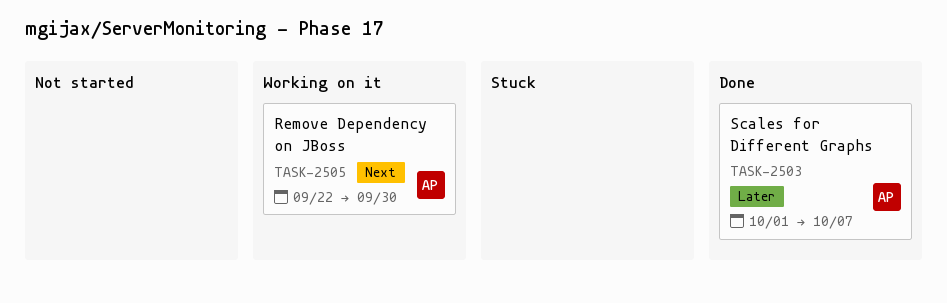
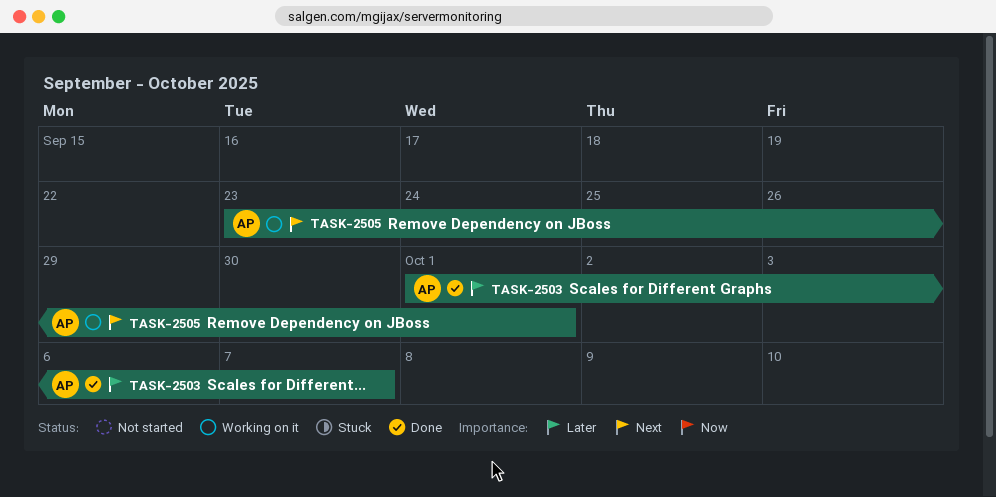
TASK-2505, start: Sep 22 -> Sep 23
TASK-2505, due: Sep 30 -> Oct 1

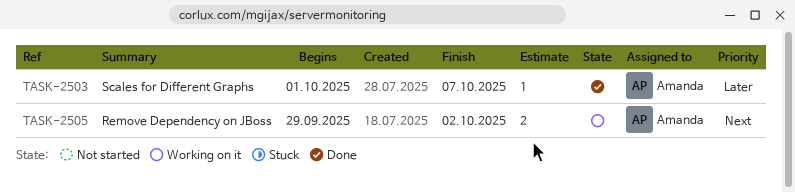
TASK-2505, start: Sep 23 -> Sep 29
TASK-2505, due: Oct 1 -> Oct 2

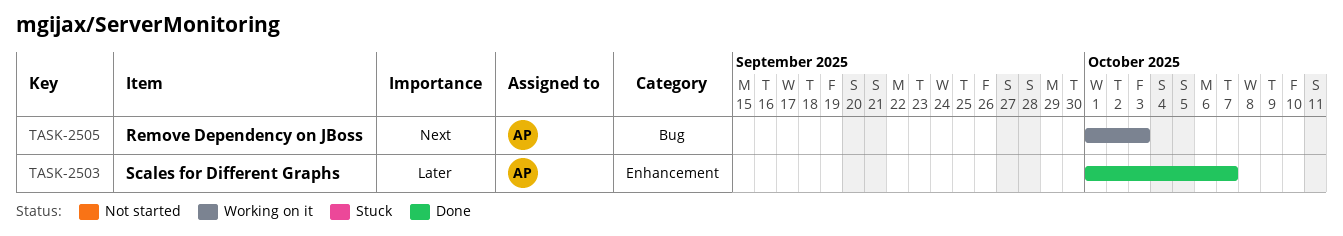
TASK-2505, start: Sep 29 -> Oct 1
TASK-2505, due: Oct 2 -> Oct 3

